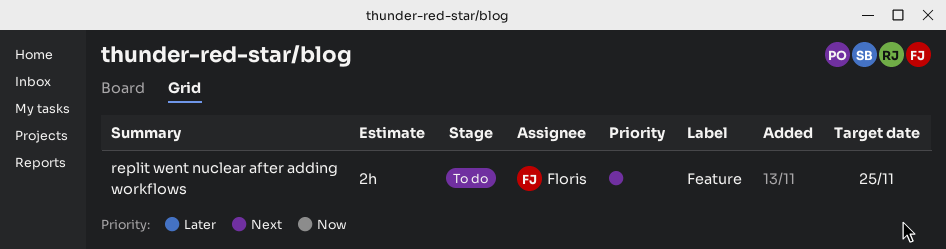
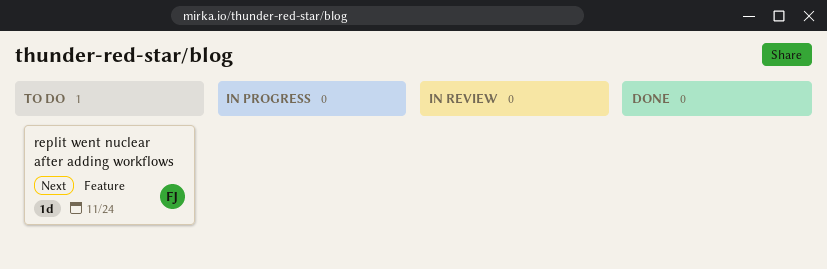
replit went nuclear after adding workflows, estimate: 2h -> 1d
replit went nuclear after adding workflows, due: Nov 25 -> Nov 24

